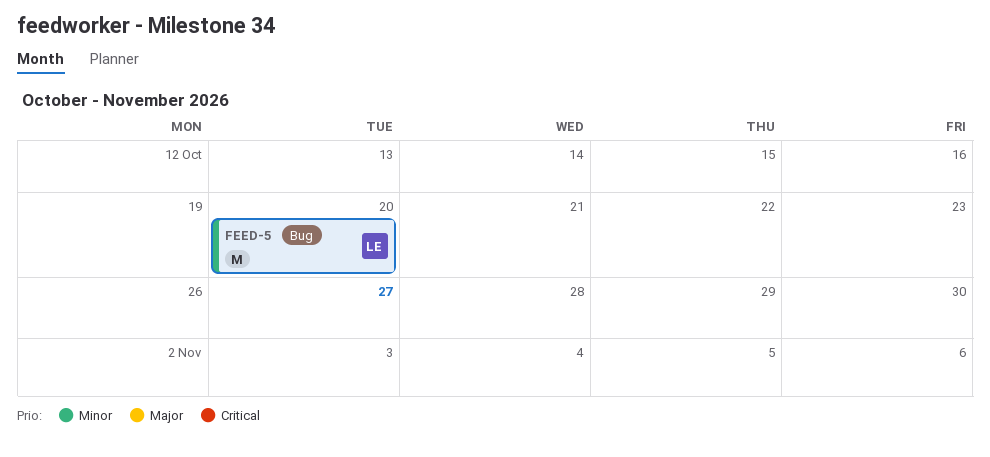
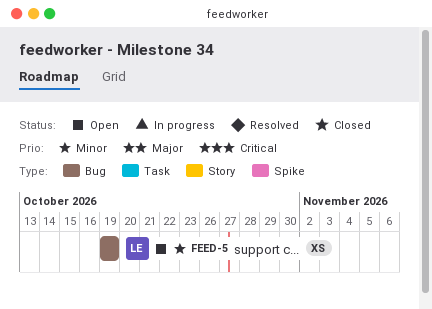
FEED-5, estimate: M -> XS
FEED-5, due: Oct 20 -> Oct 19

